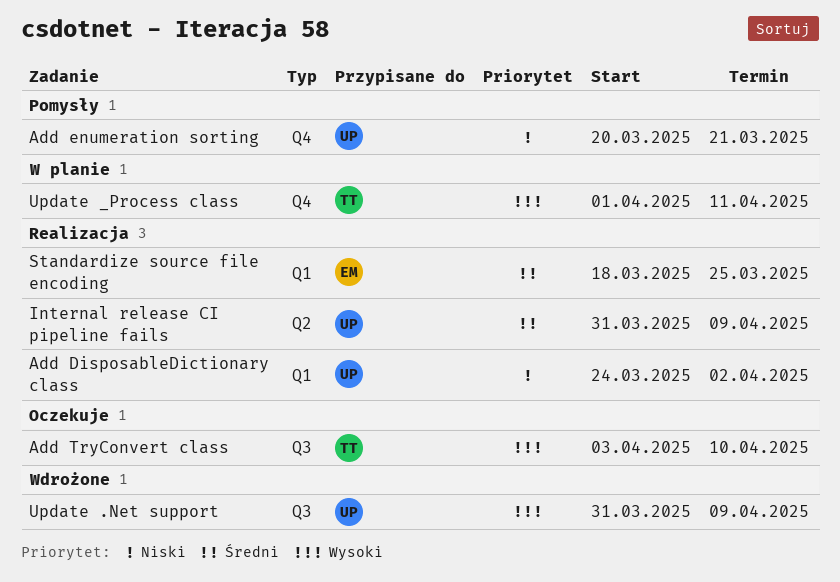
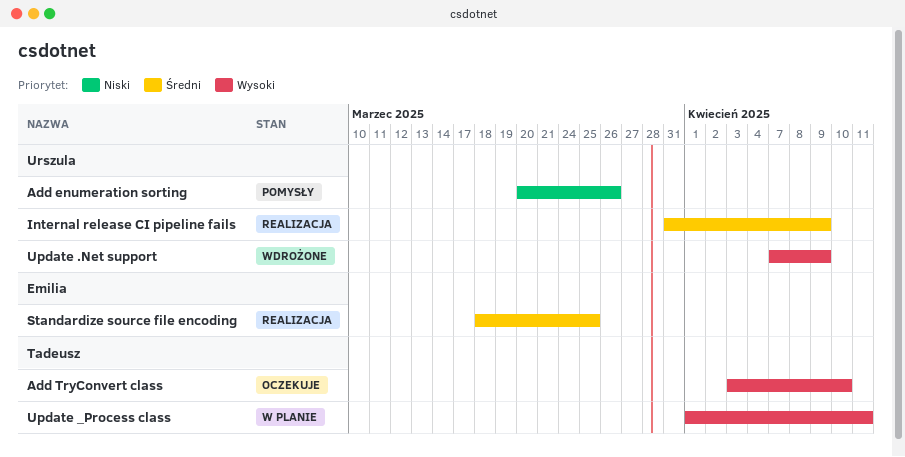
Add DisposableDictionary class: present -> none
Add enumeration sorting, due: Mar 21 -> Mar 26
Update .Net support, start: Mar 31 -> Apr 7

